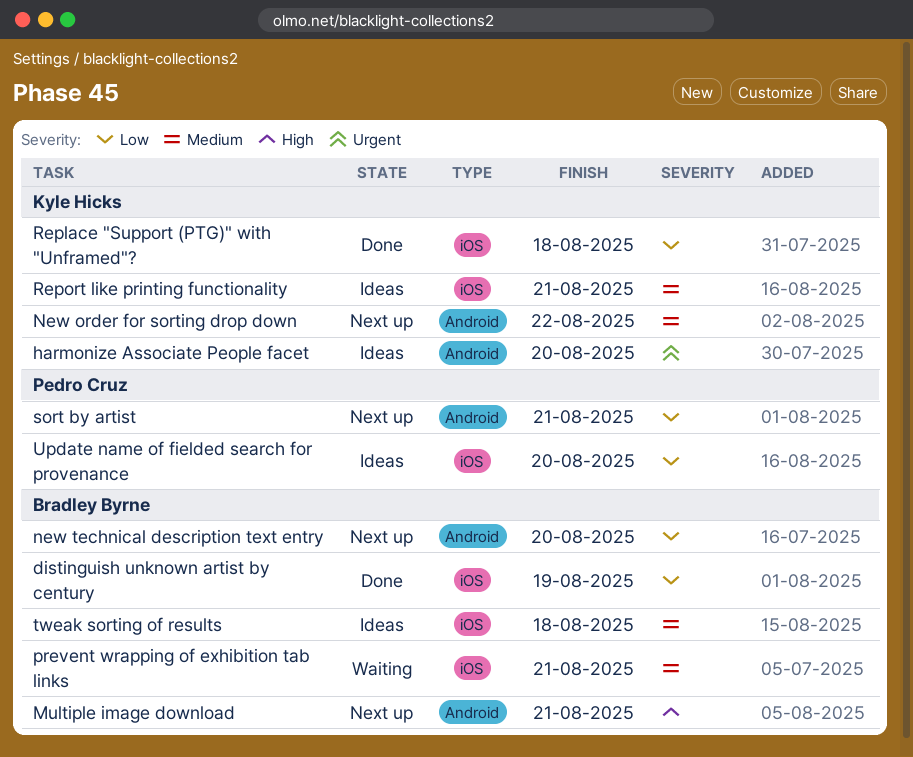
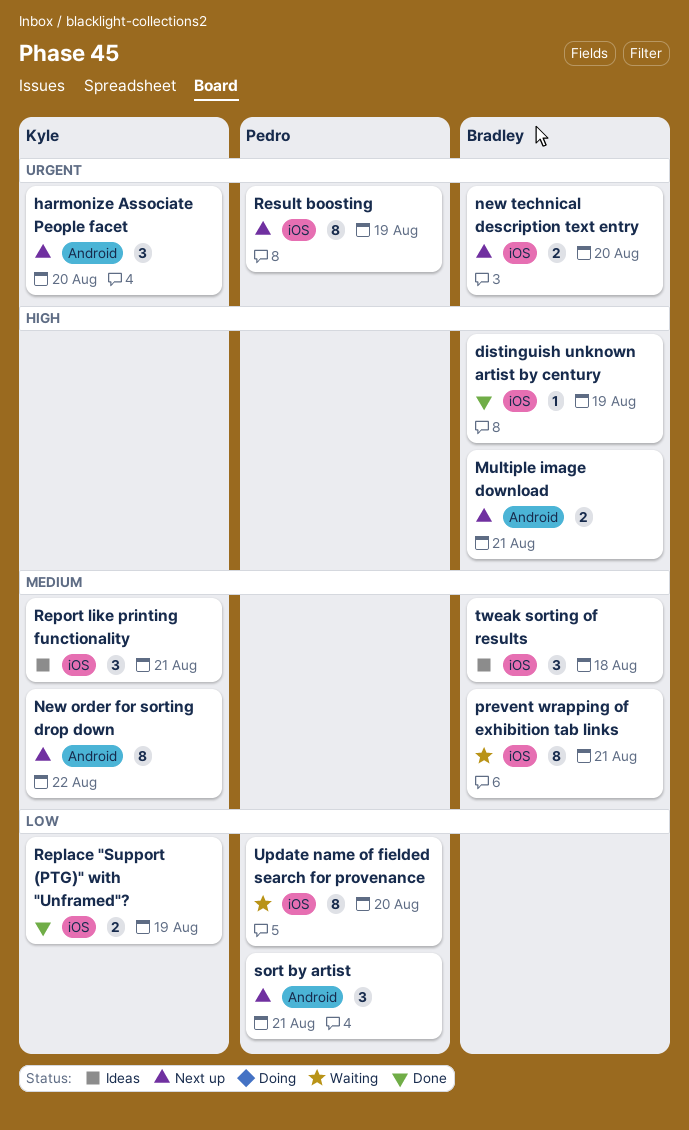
distinguish unknown artist by century, priority: Low -> High
harmonize Associate People facet, status: Ideas -> Next up
new technical description text entry, priority: Low -> Urgent
new technical description text entry, label: Android -> iOS
Replace "Support (PTG)" with "Unframed"?, due: Aug 18 -> Aug 19
Result boosting: none -> present
Update name of fielded search for provenance, status: Ideas -> Waiting

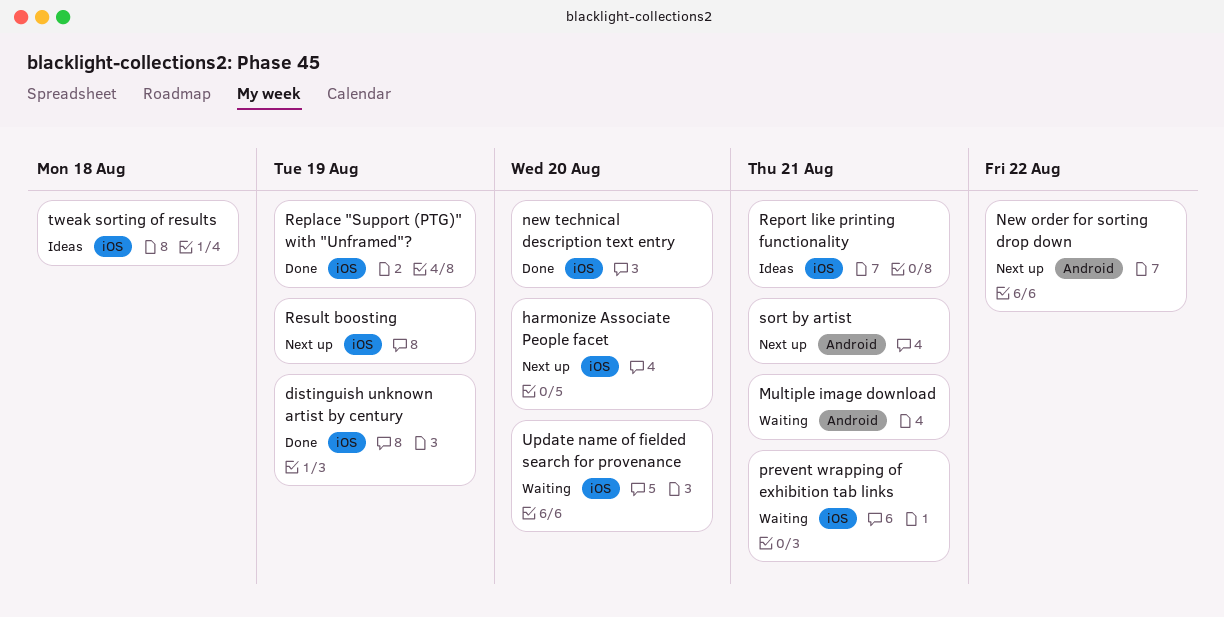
harmonize Associate People facet, label: Android -> iOS
Multiple image download, status: Next up -> Waiting
new technical description text entry, status: Next up -> Done

